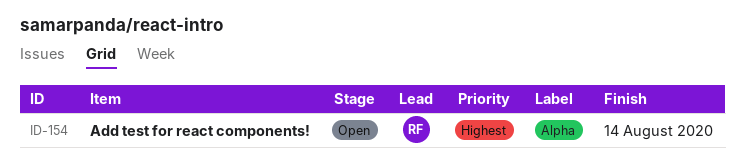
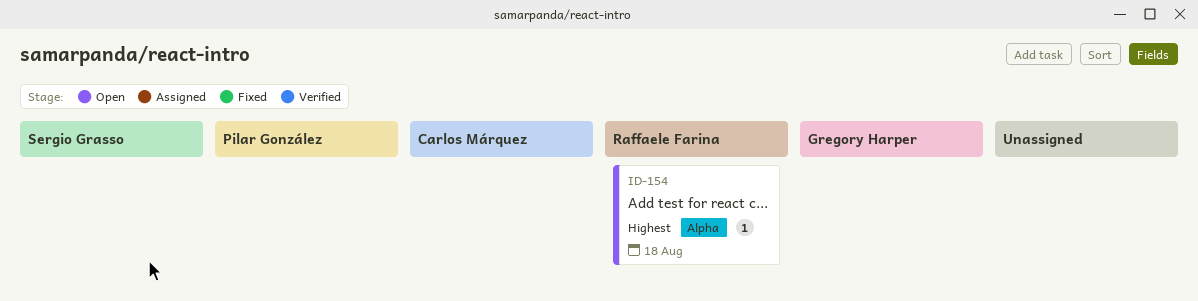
ID-154, due: Aug 14 -> Aug 18

